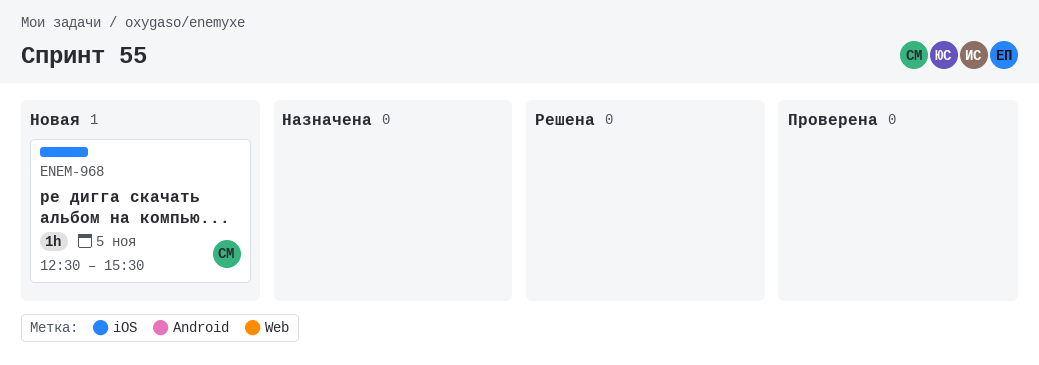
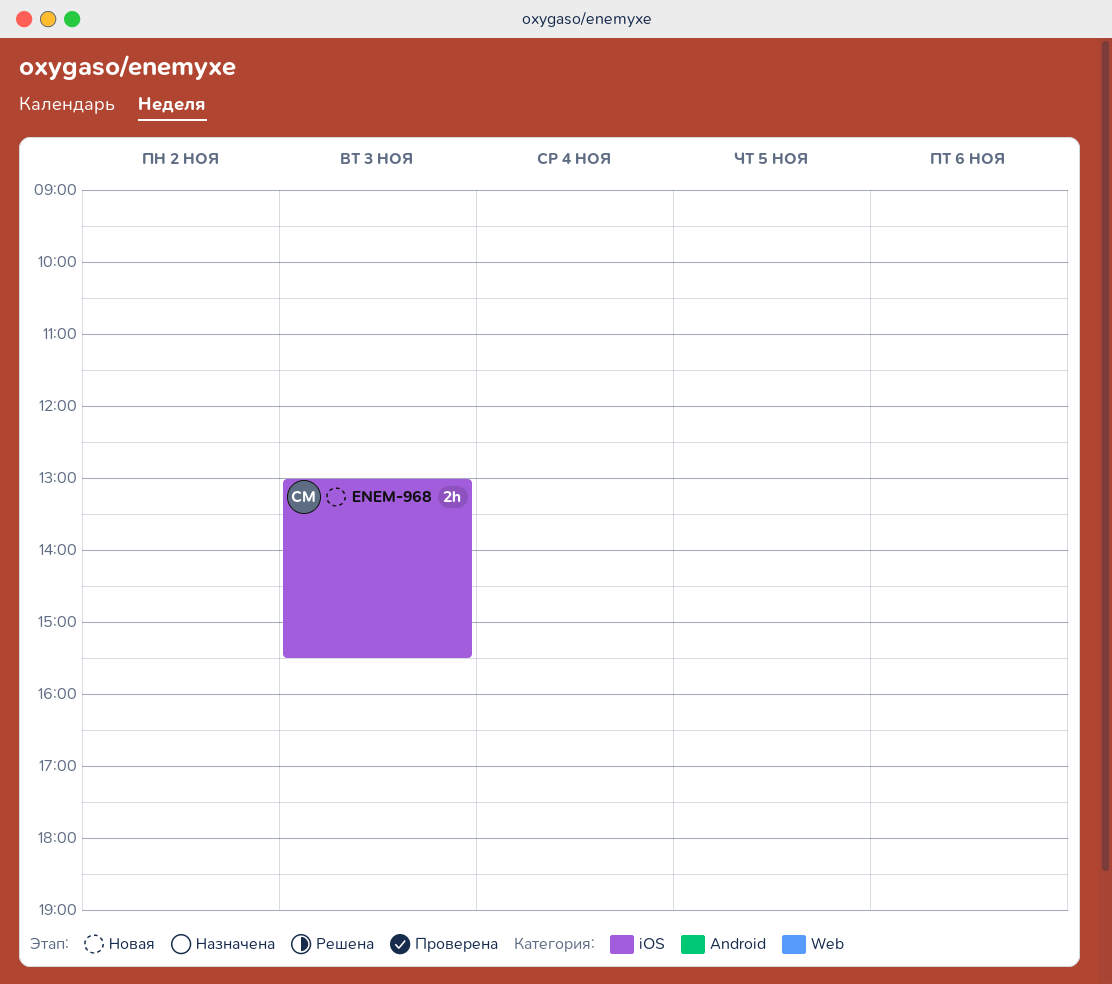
ENEM-968, estimate: 1h -> 2h
ENEM-968, day: Nov 5 -> Nov 3
ENEM-968, begins: 12:30 -> 13:00

